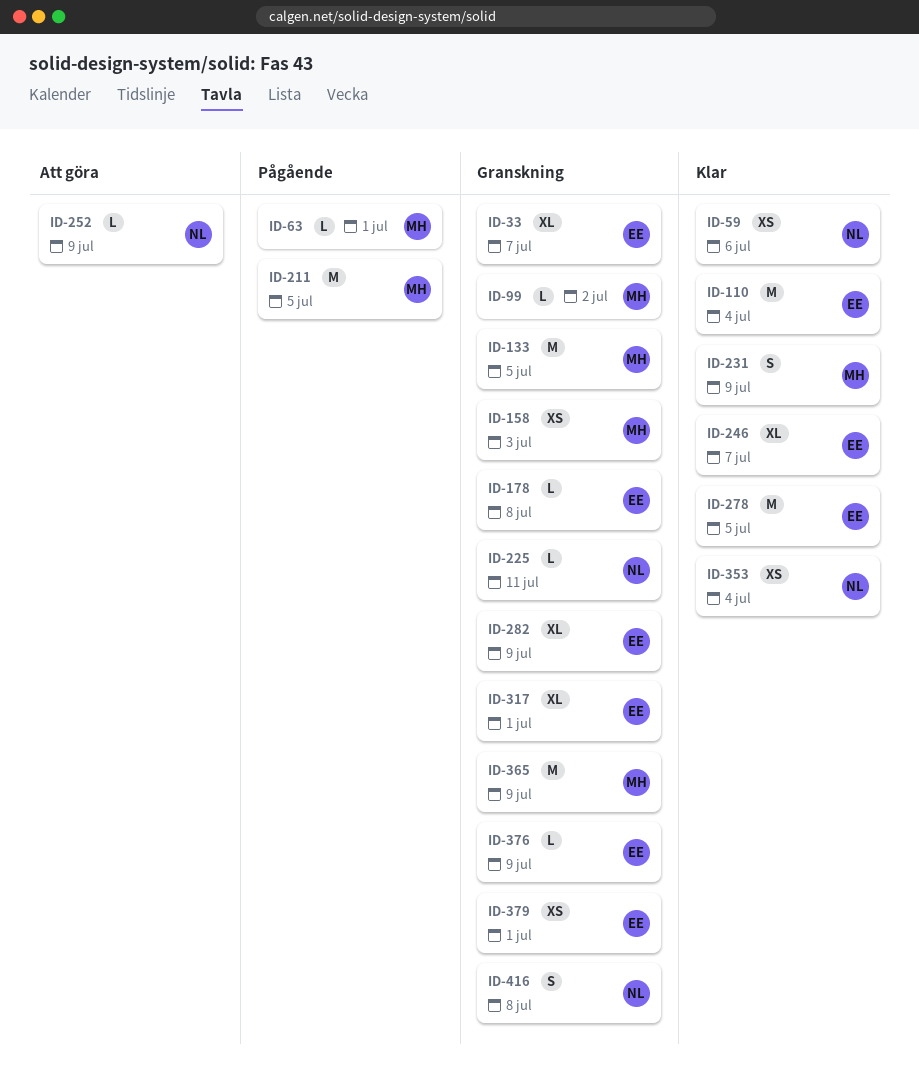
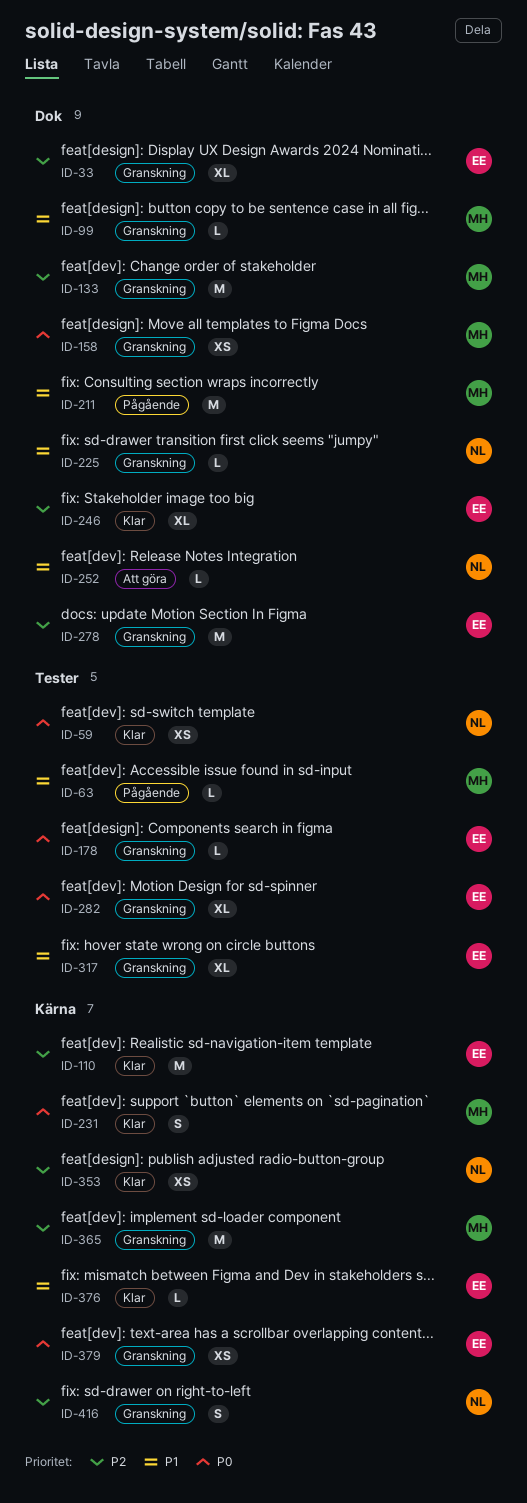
ID-278, status: Klar -> Granskning
ID-376, status: Granskning -> Klar

